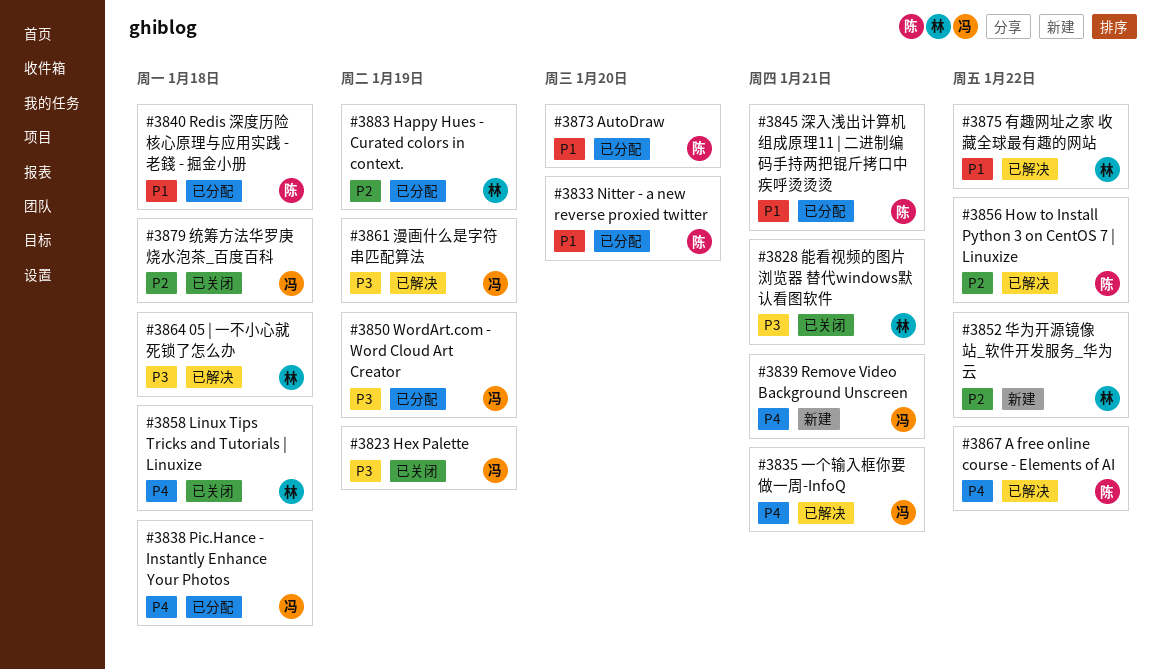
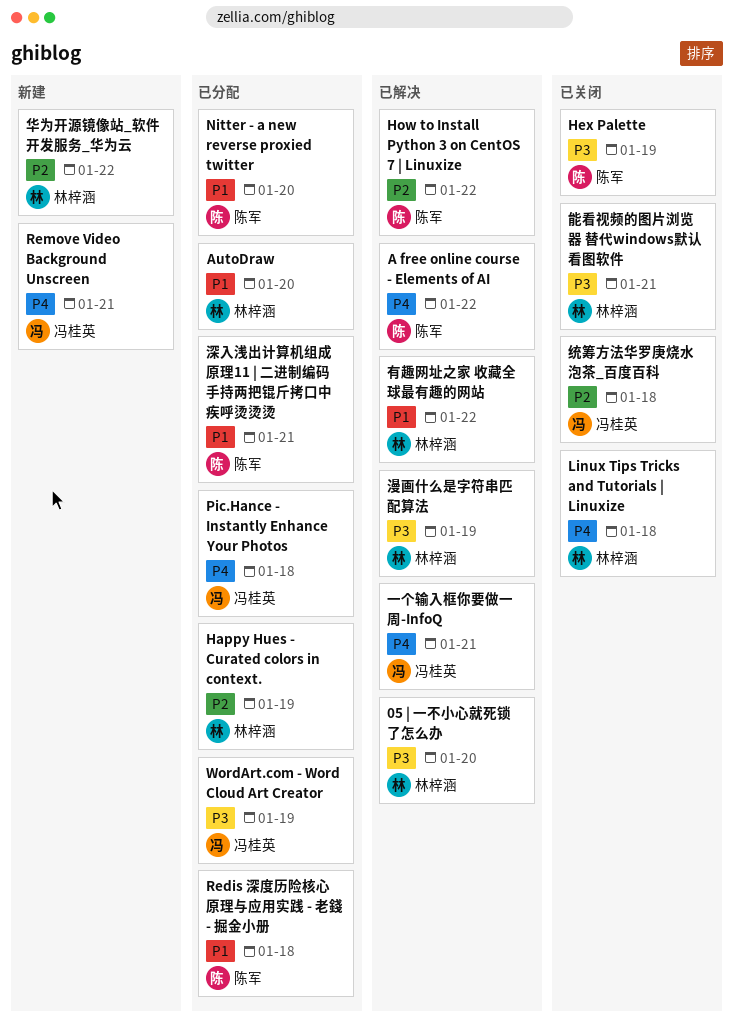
05 | 一不小心就死锁了怎么办, due: Jan 18 -> Jan 20
AutoDraw, owner: 陈军 -> 林梓涵
Hex Palette, owner: 冯桂英 -> 陈军
漫画什么是字符串匹配算法, owner: 冯桂英 -> 林梓涵

